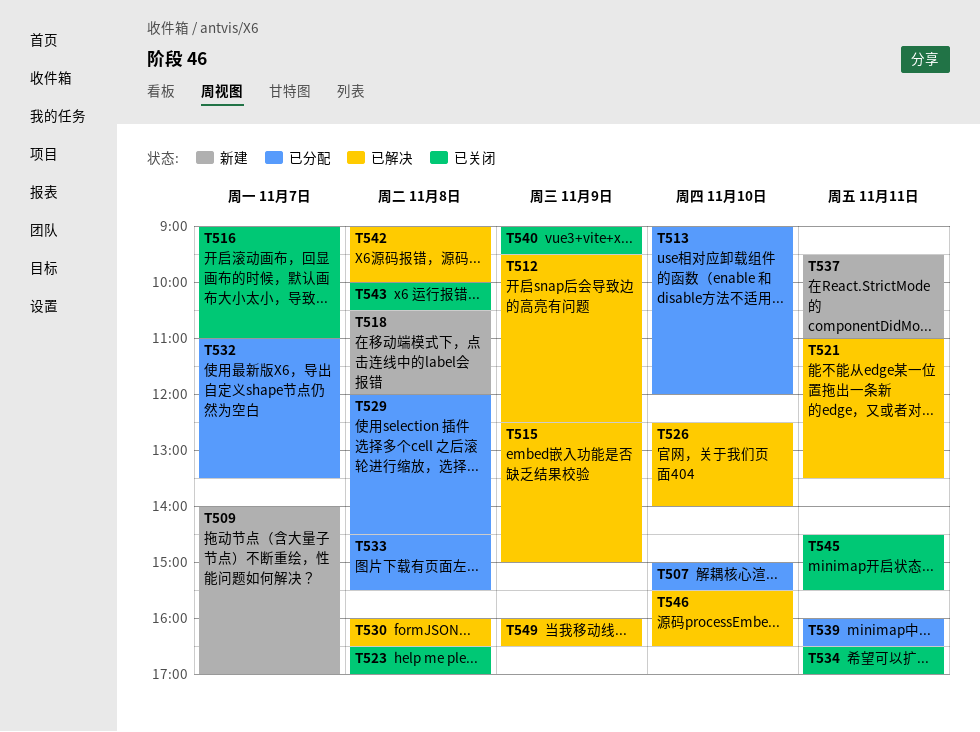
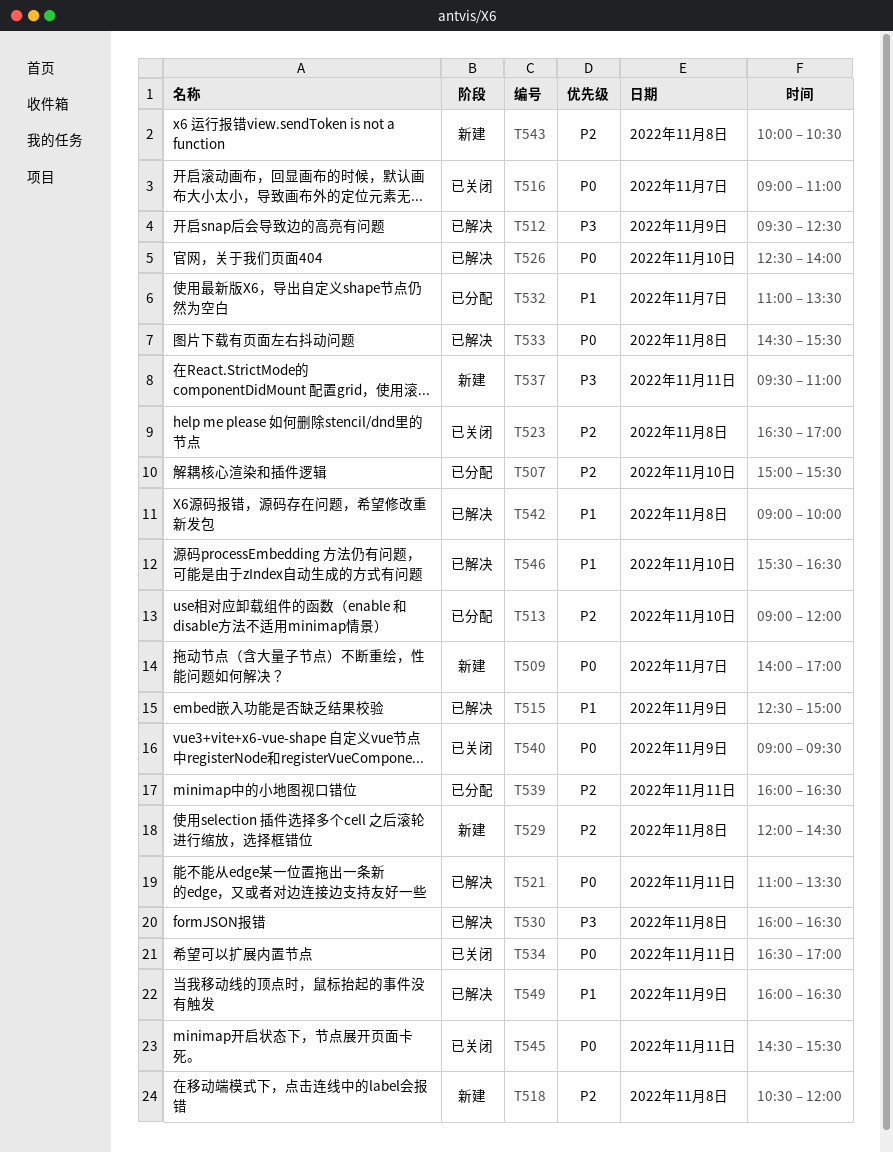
T529, status: 已分配 -> 新建
T533, status: 已分配 -> 已解决
T543, status: 已关闭 -> 新建

